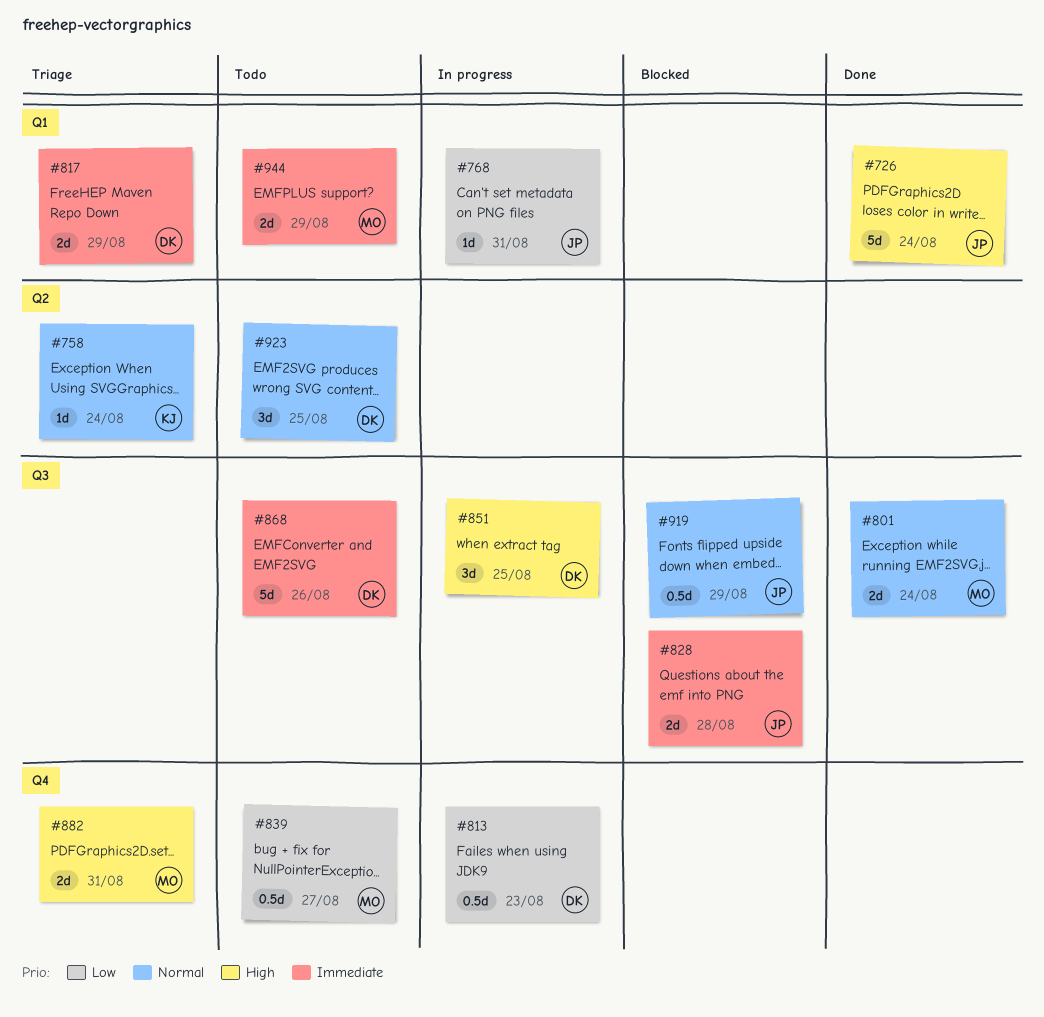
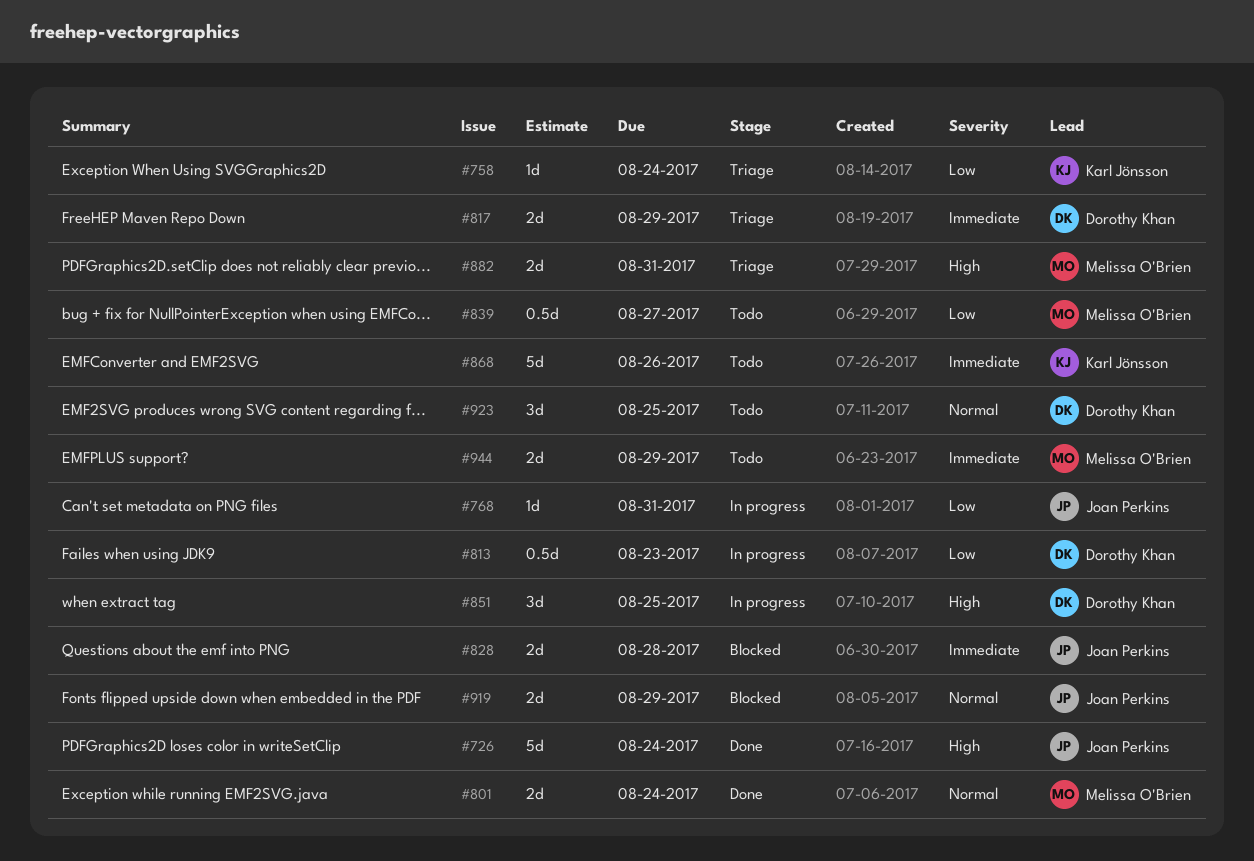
#758, priority: Normal -> Low
#868, owner: Dorothy Khan -> Karl Jönsson
#919, estimate: 0.5d -> 2d

